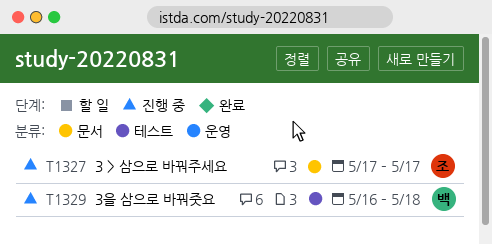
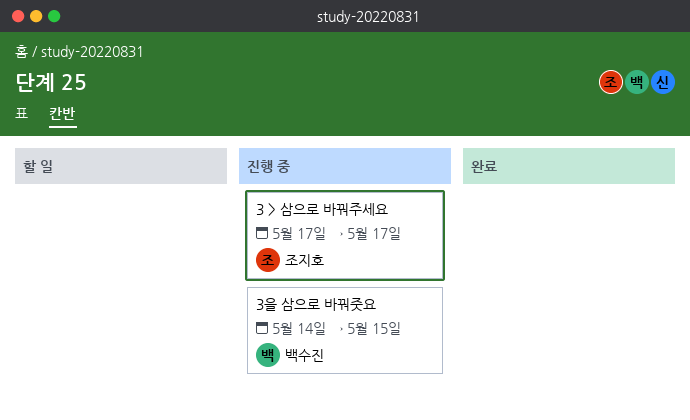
3을 삼으로 바꿔줏요, start: May 16 -> May 14
3을 삼으로 바꿔줏요, due: May 18 -> May 15

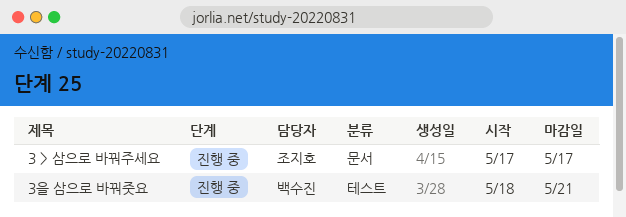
3을 삼으로 바꿔줏요, start: May 14 -> May 18
3을 삼으로 바꿔줏요, due: May 15 -> May 21

